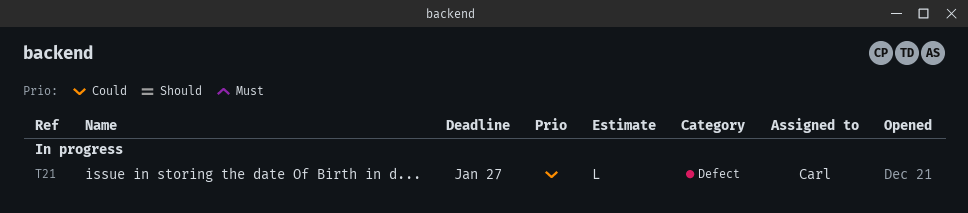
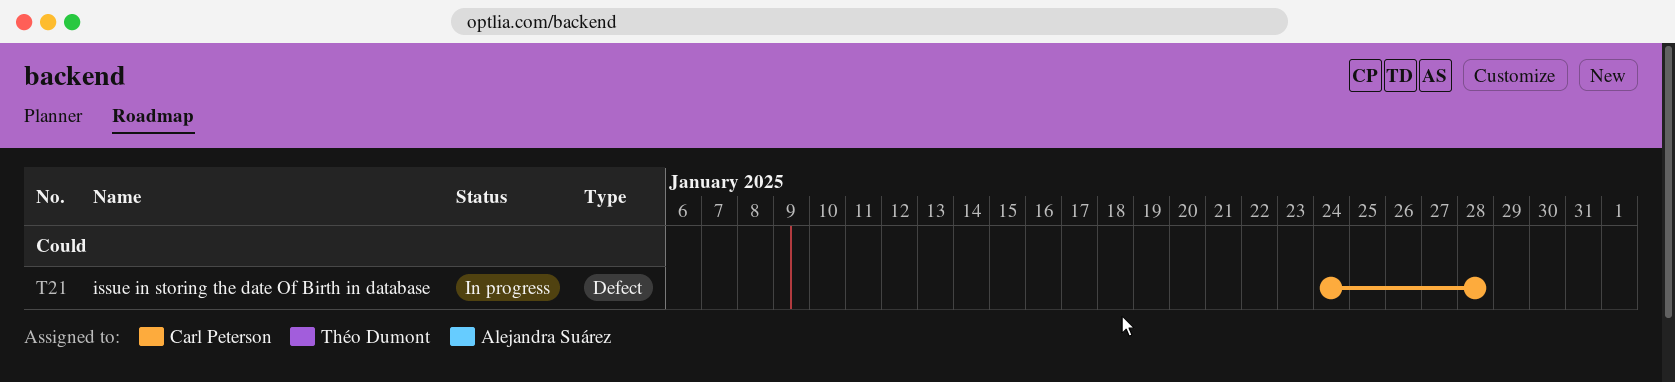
T21, due: Jan 27 -> Jan 28

